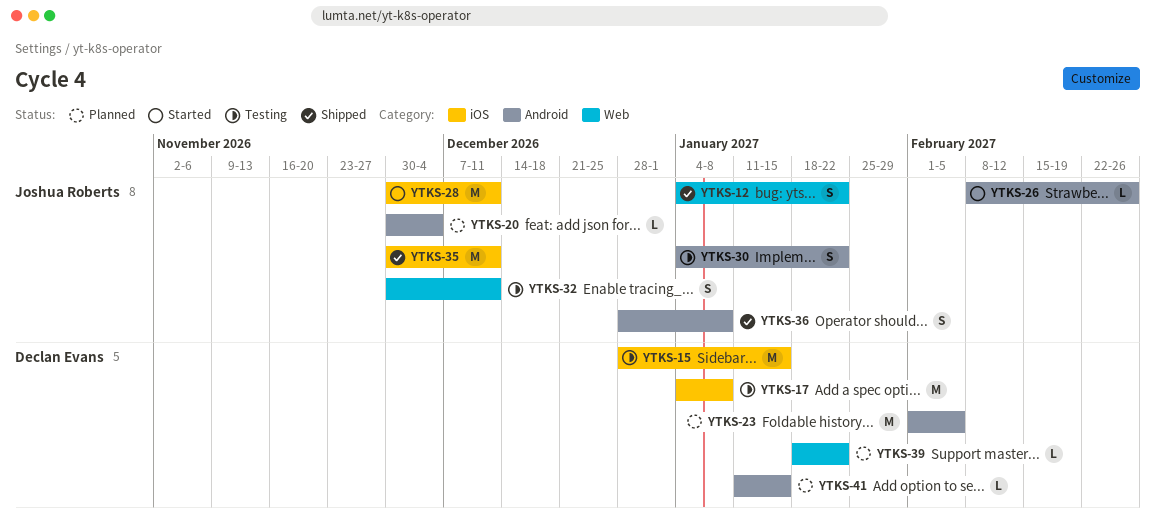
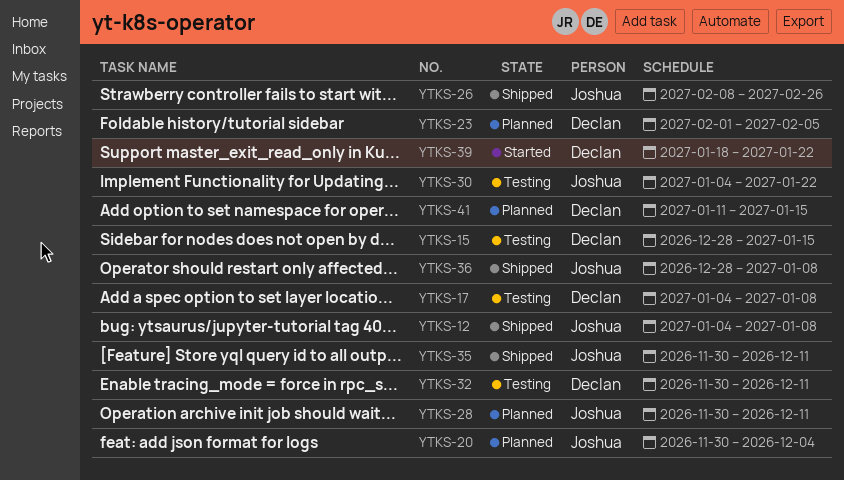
YTKS-12, due: Jan 22 -> Jan 8
YTKS-26, status: Started -> Shipped
YTKS-28, status: Started -> Planned
YTKS-32, owner: Joshua Roberts -> Declan Evans
YTKS-39, status: Planned -> Started

